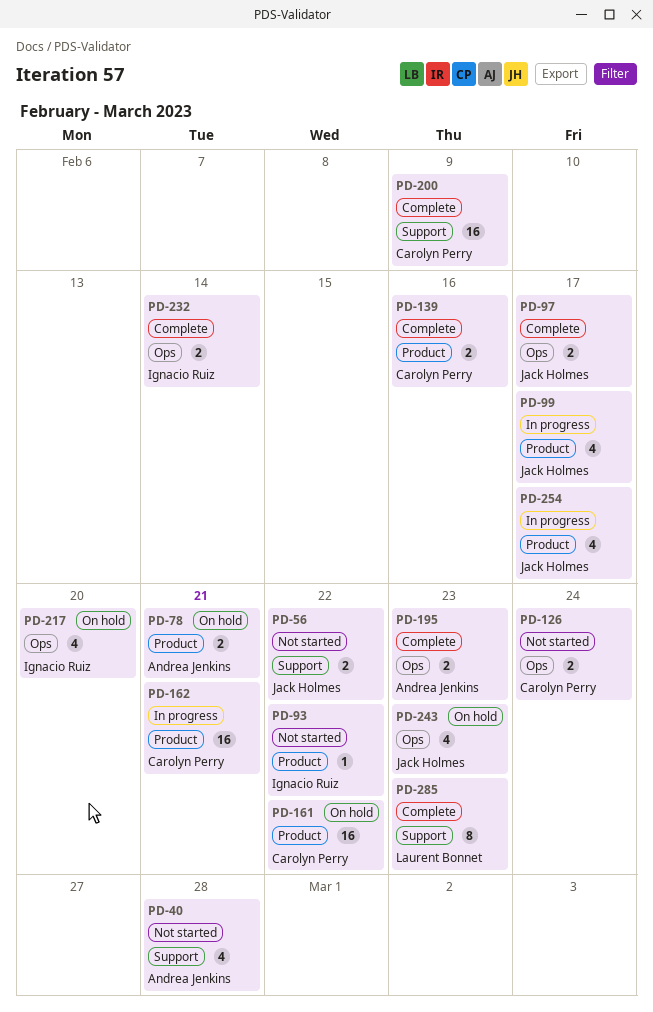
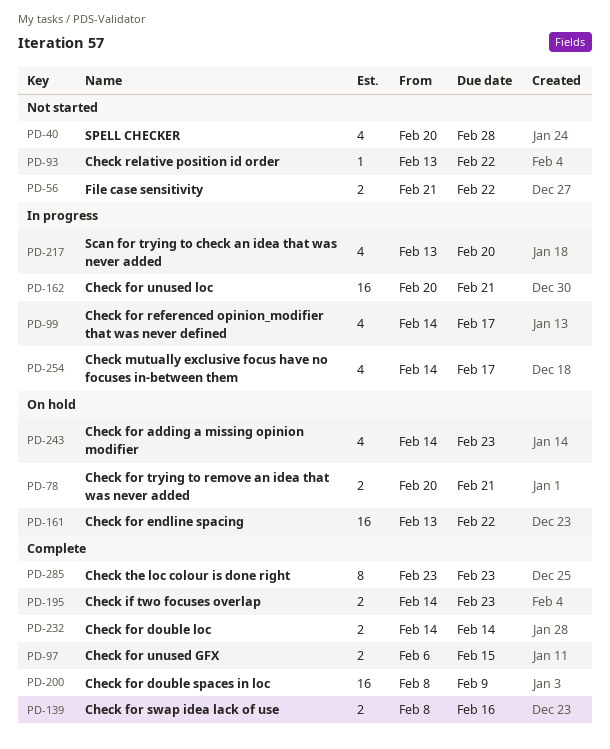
PD-97, due: Feb 17 -> Feb 15
PD-126: present -> none
PD-217, status: On hold -> In progress

